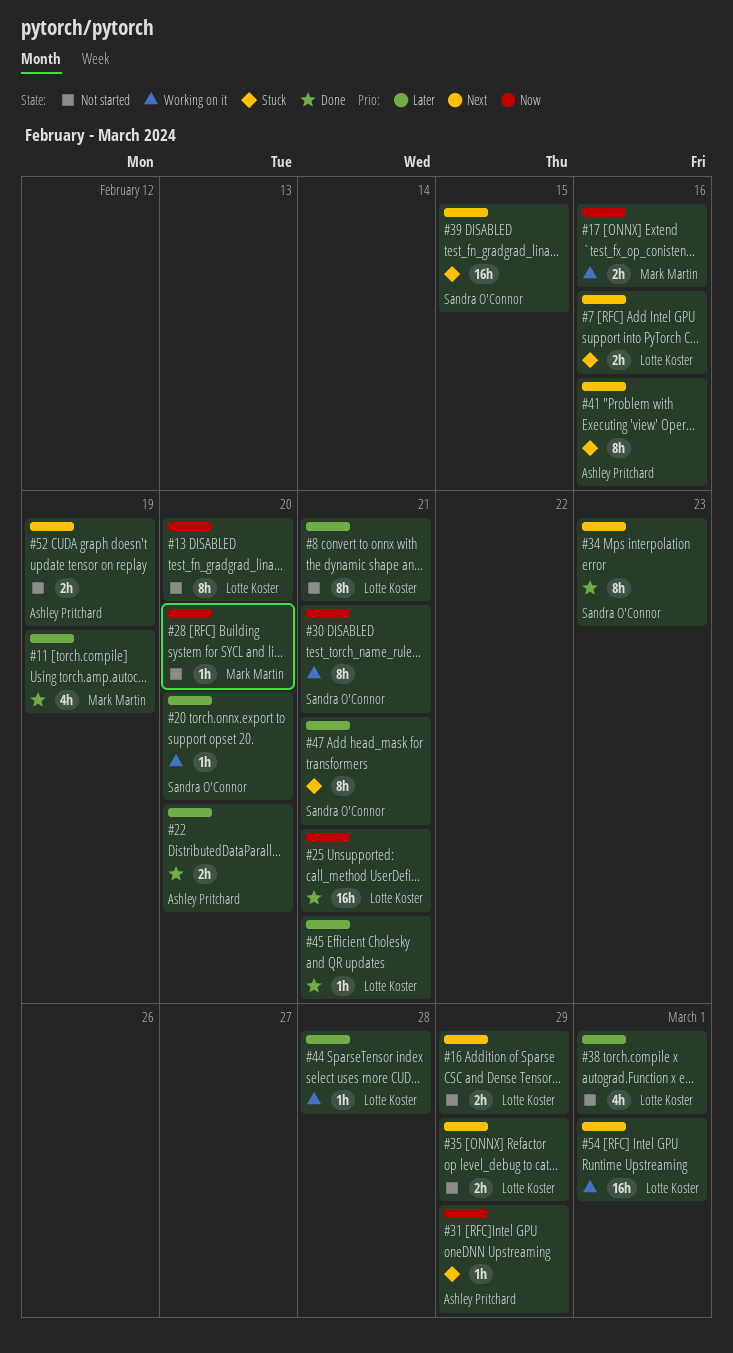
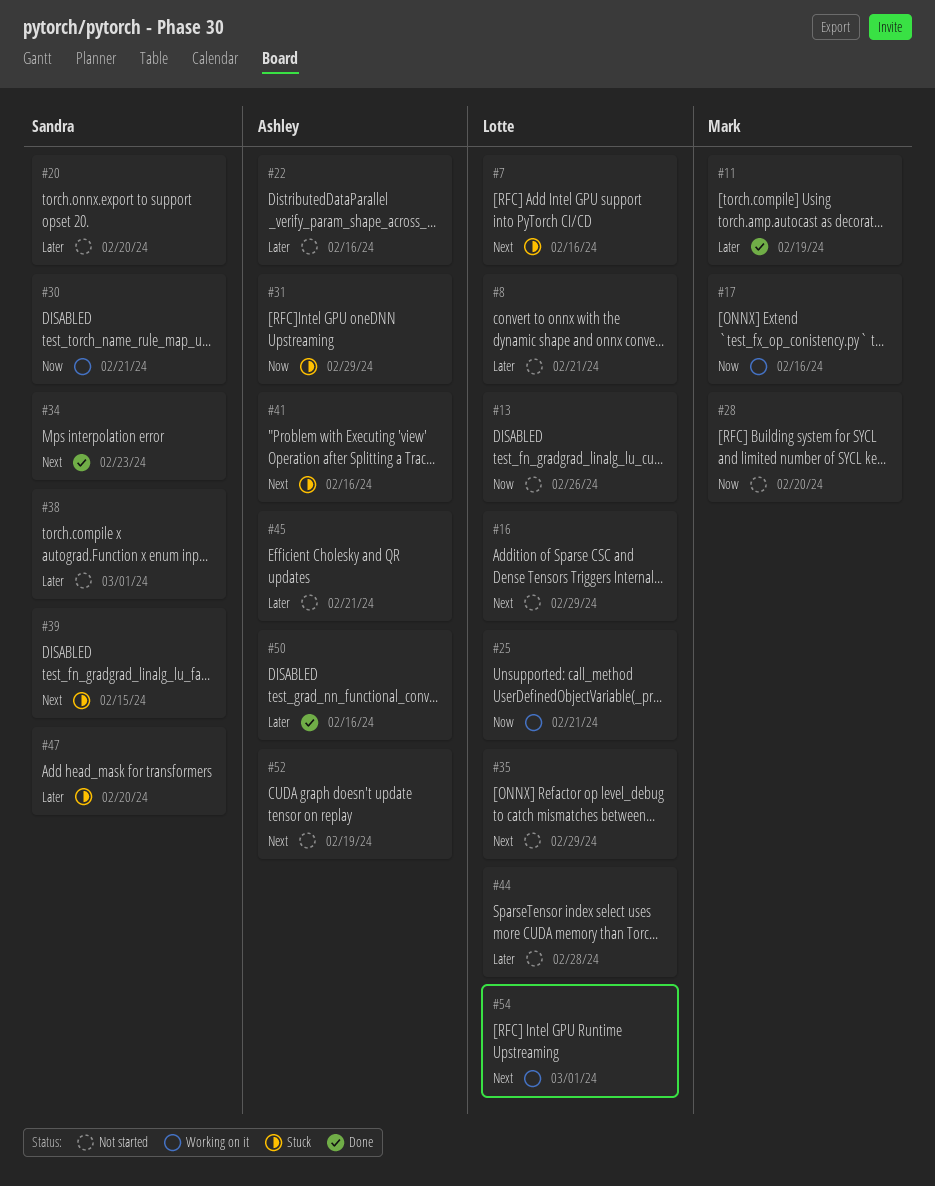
#13, due: Feb 20 -> Feb 26
#20, status: Working on it -> Not started
#22, status: Done -> Not started
#22, due: Feb 20 -> Feb 16
#25, status: Done -> Working on it
#38, owner: Lotte Koster -> Sandra O'Connor
#44, status: Working on it -> Not started
#45, status: Done -> Not started
#45, owner: Lotte Koster -> Ashley Pritchard
#47, due: Feb 21 -> Feb 20
#50: none -> present

